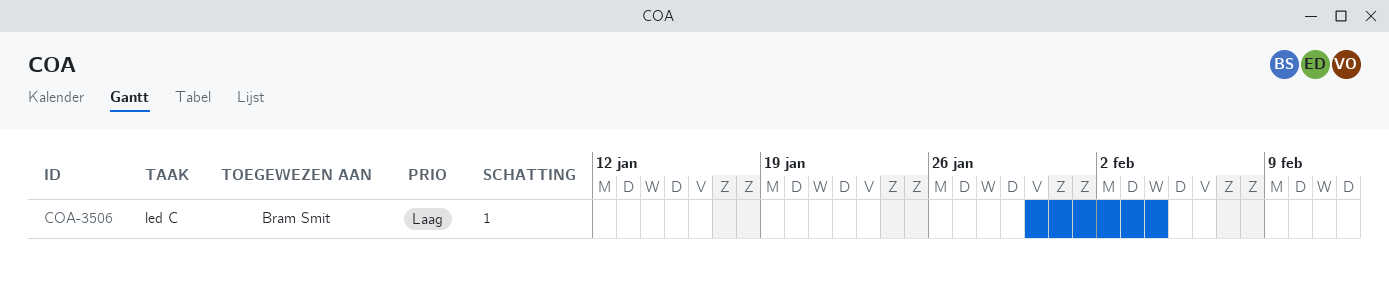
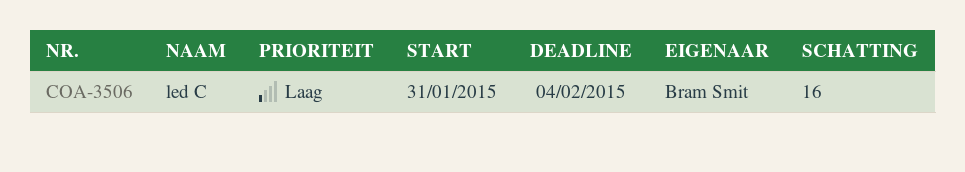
COA-3506, estimate: 1 -> 16
COA-3506, start: Jan 30 -> Jan 31

